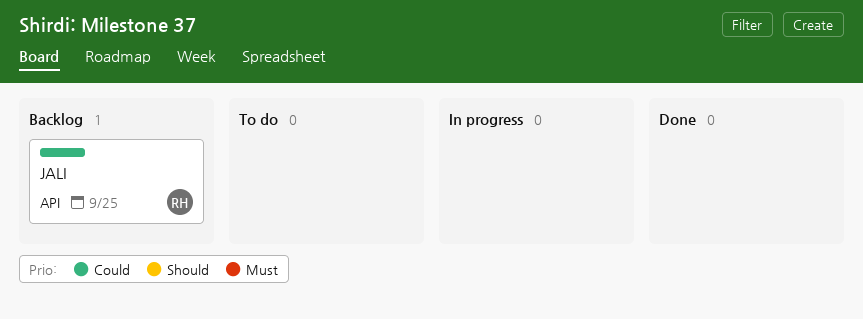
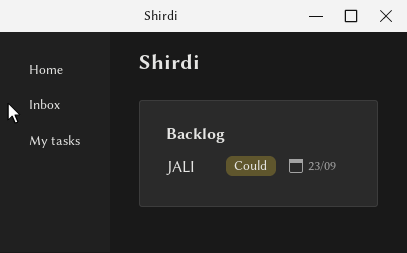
JALI, due: Sep 25 -> Sep 23

